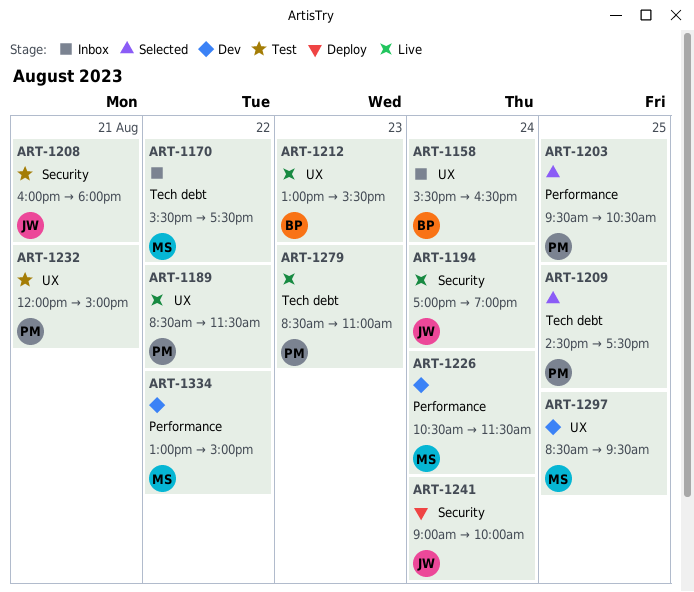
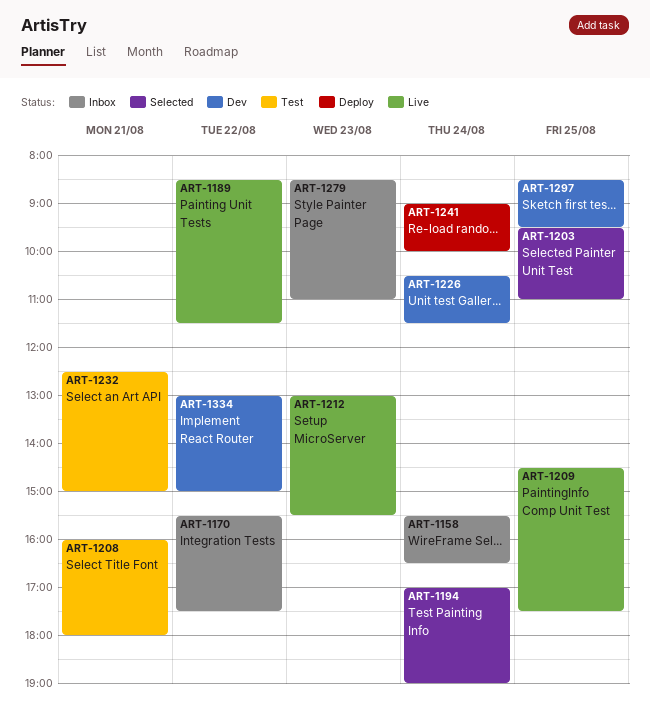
ART-1194, status: Live -> Selected
ART-1203, ends: 10:30 -> 11:00
ART-1209, status: Selected -> Live
ART-1232, begins: 12:00 -> 12:30
ART-1279, status: Live -> Inbox

